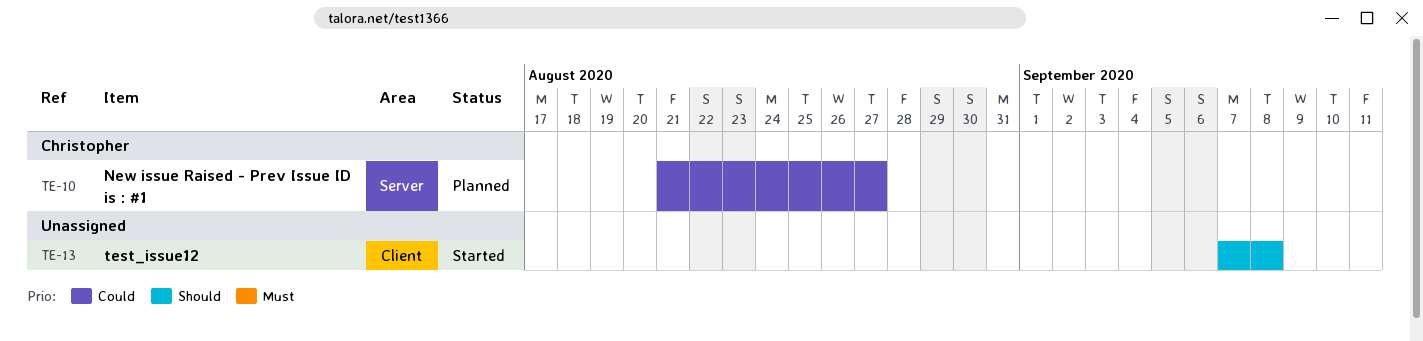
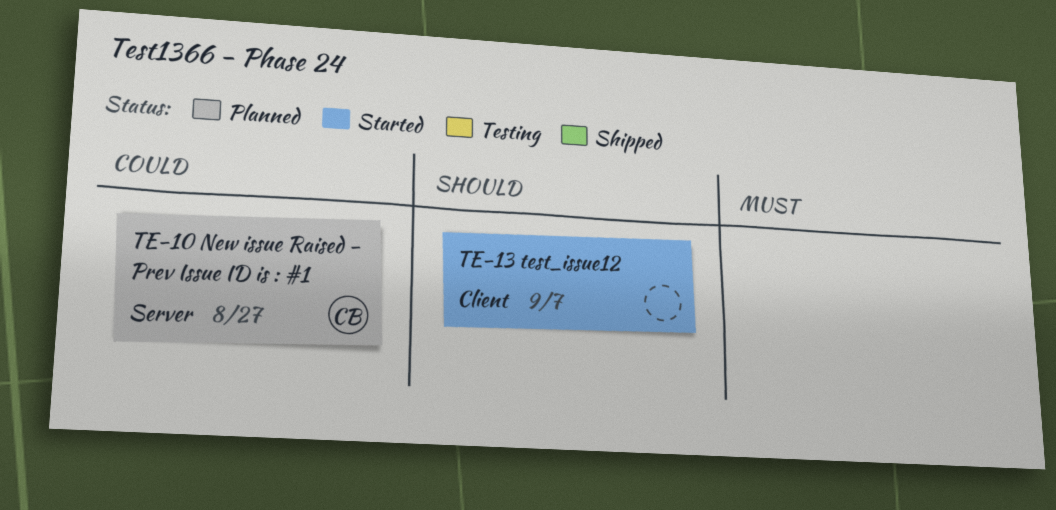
TE-13, due: Sep 8 -> Sep 7

